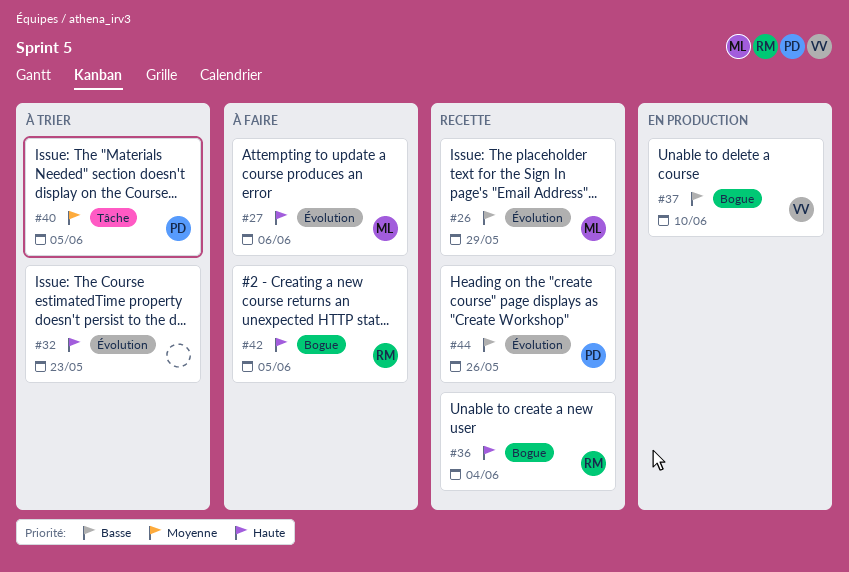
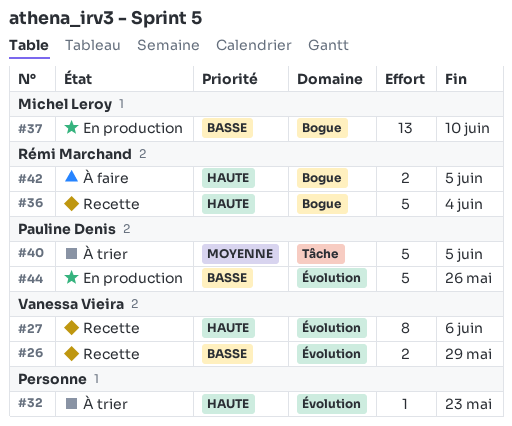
#26, owner: Michel Leroy -> Vanessa Vieira
#27, status: À faire -> Recette
#27, owner: Michel Leroy -> Vanessa Vieira
#37, owner: Vanessa Vieira -> Michel Leroy
#44, status: Recette -> En production

